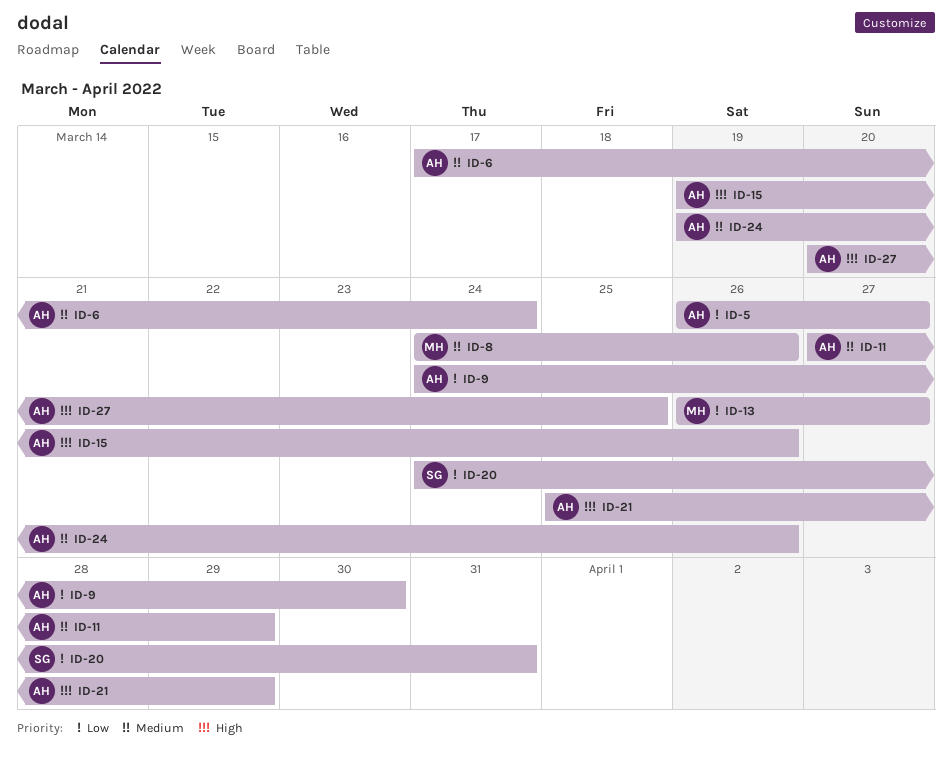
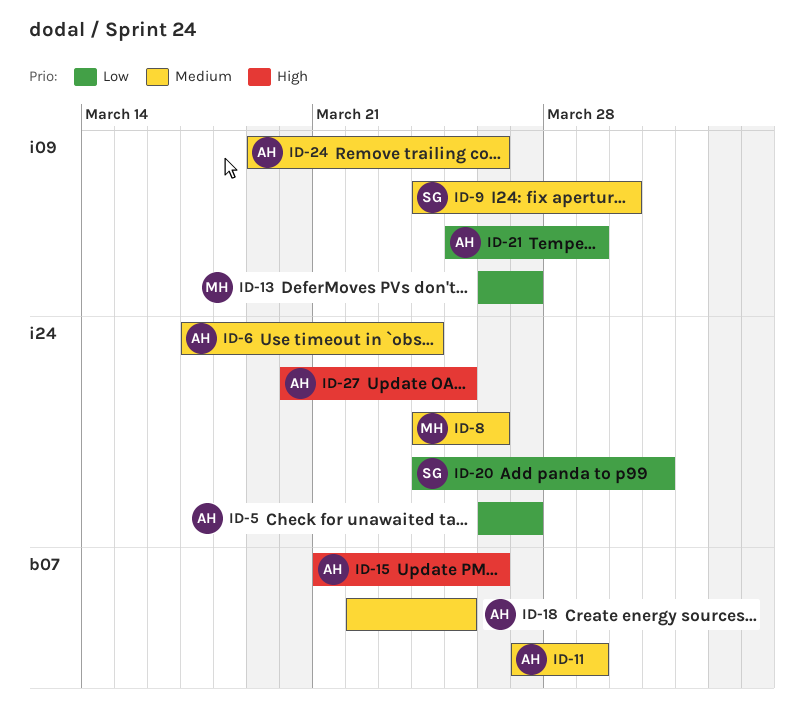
ID-9, owner: AH -> SG
ID-9, priority: Low -> Medium
ID-15, start: Mar 19 -> Mar 21
ID-18: none -> present
ID-21, priority: High -> Low

